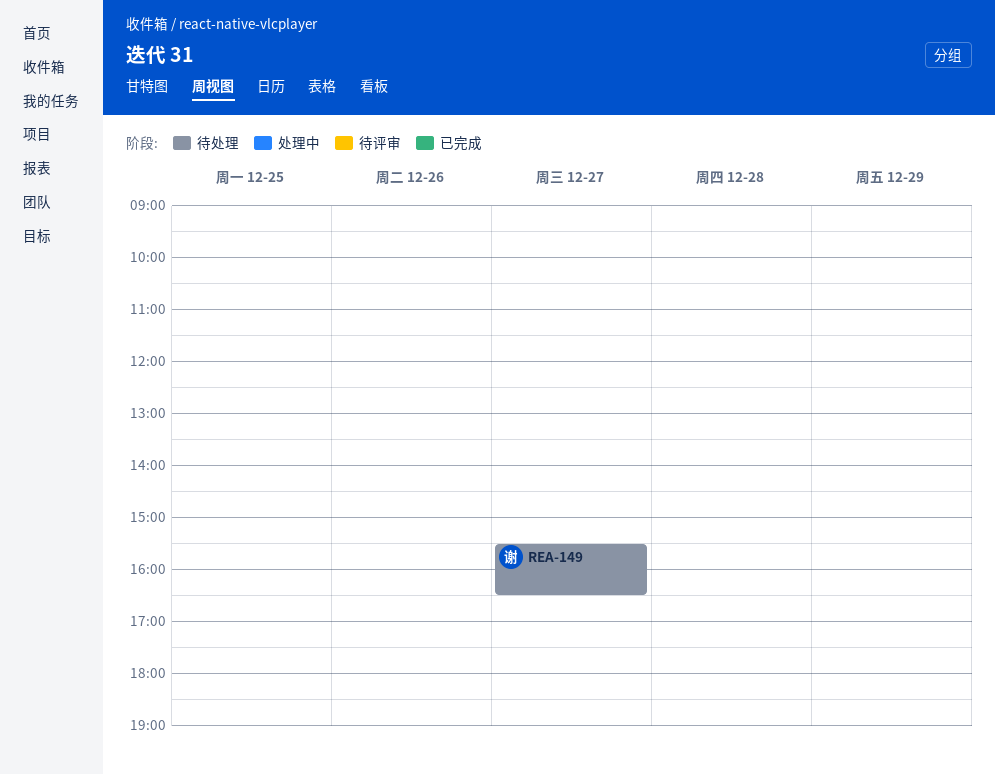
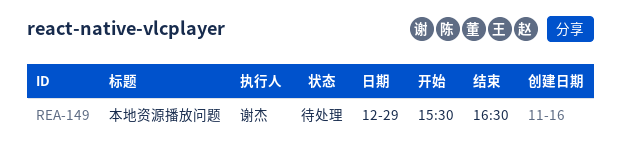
REA-149, day: Dec 27 -> Dec 29

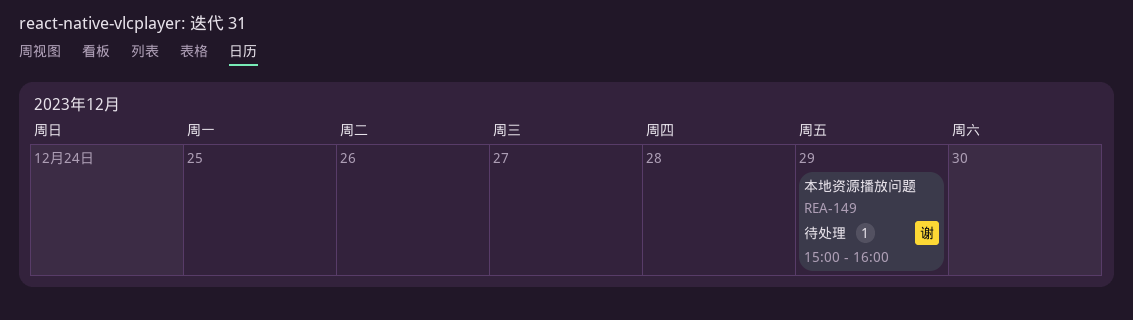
REA-149, begins: 15:30 -> 15:00
REA-149, ends: 16:30 -> 16:00

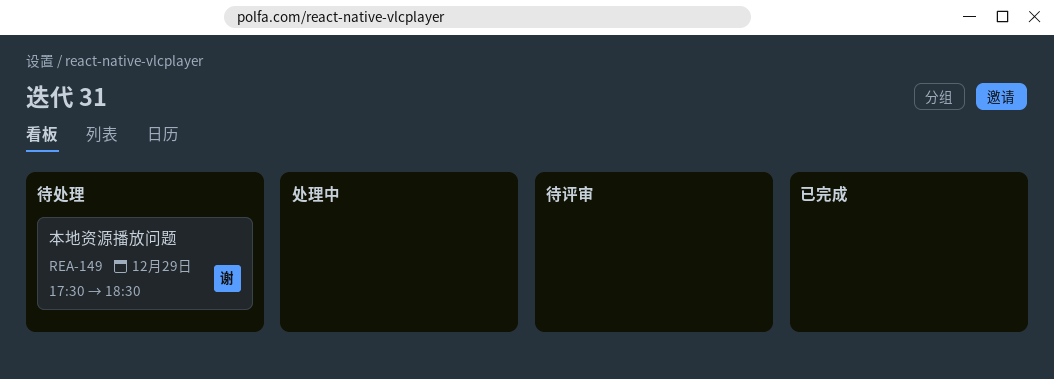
REA-149, begins: 15:00 -> 17:30
REA-149, ends: 16:00 -> 18:30

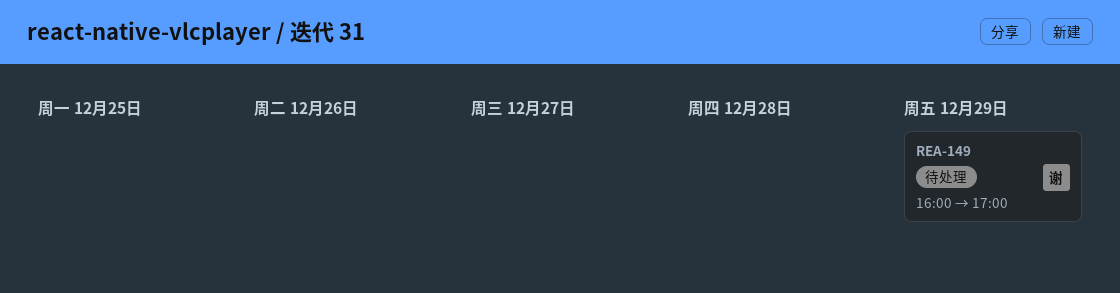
REA-149, begins: 17:30 -> 16:00
REA-149, ends: 18:30 -> 17:00

